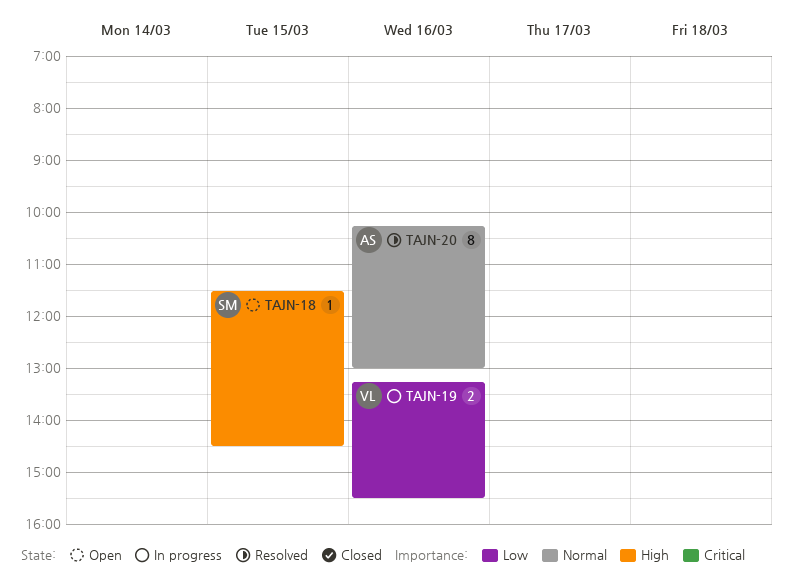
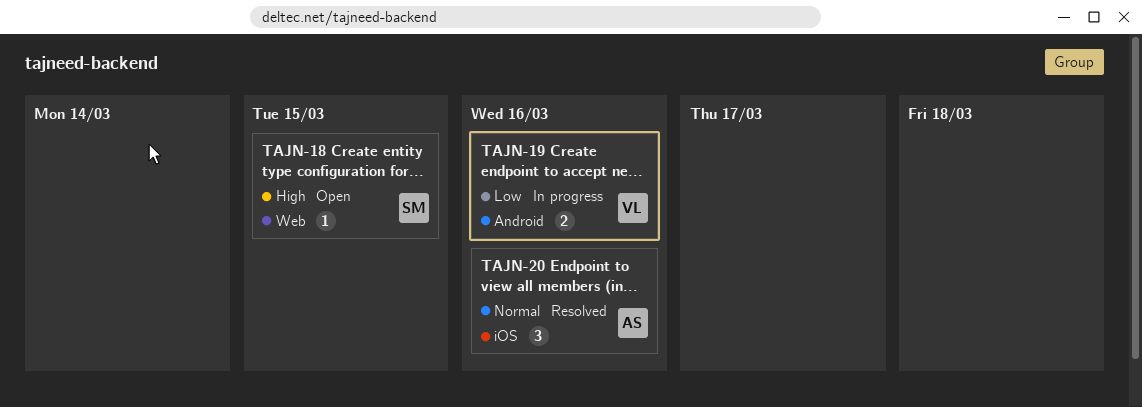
TAJN-20, estimate: 8 -> 3

